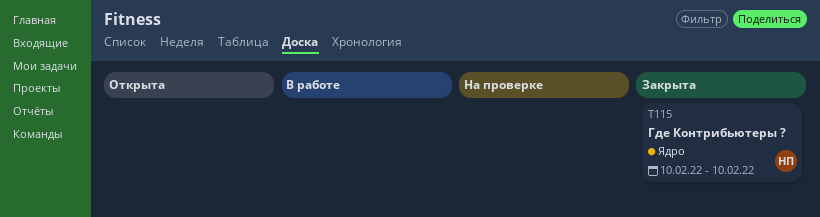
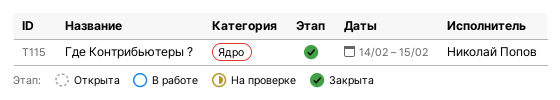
T115, start: Feb 10 -> Feb 14
T115, due: Feb 10 -> Feb 15

